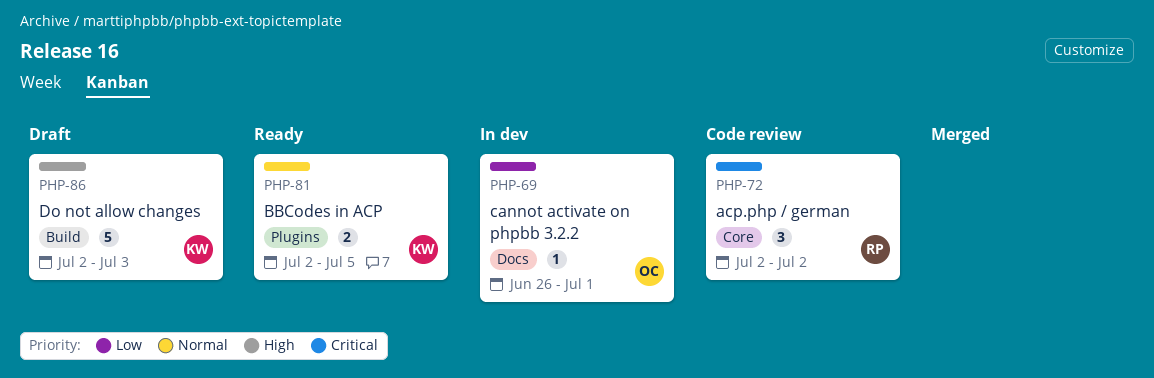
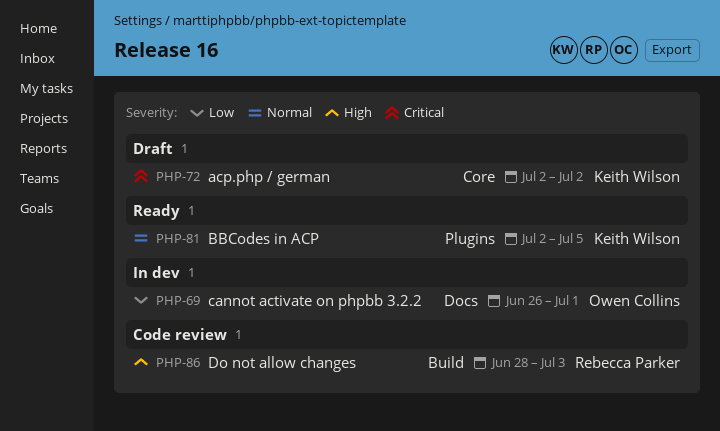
PHP-72, status: Code review -> Draft
PHP-72, owner: Rebecca Parker -> Keith Wilson
PHP-86, status: Draft -> Code review
PHP-86, owner: Keith Wilson -> Rebecca Parker
PHP-86, start: Jul 2 -> Jun 28

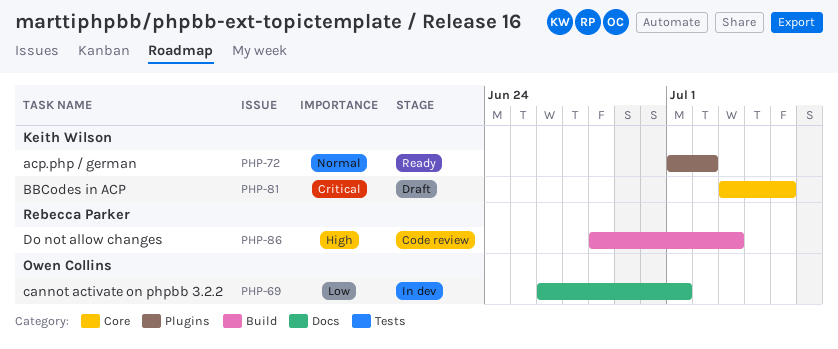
PHP-72, status: Draft -> Ready
PHP-72, priority: Critical -> Normal
PHP-72, label: Core -> Plugins
PHP-72, start: Jul 2 -> Jul 1
PHP-81, status: Ready -> Draft
PHP-81, priority: Normal -> Critical
PHP-81, label: Plugins -> Core
PHP-81, start: Jul 2 -> Jul 3

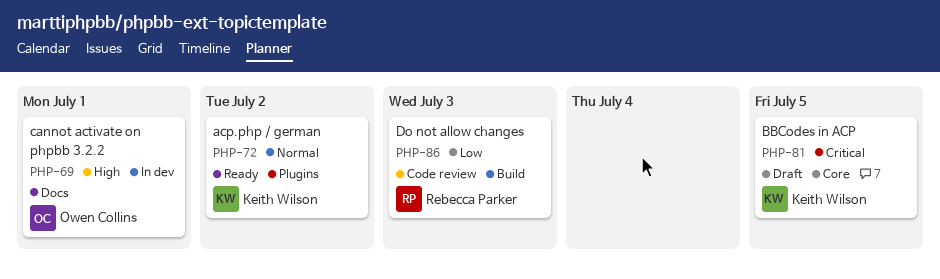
PHP-69, priority: Low -> High
PHP-86, priority: High -> Low

